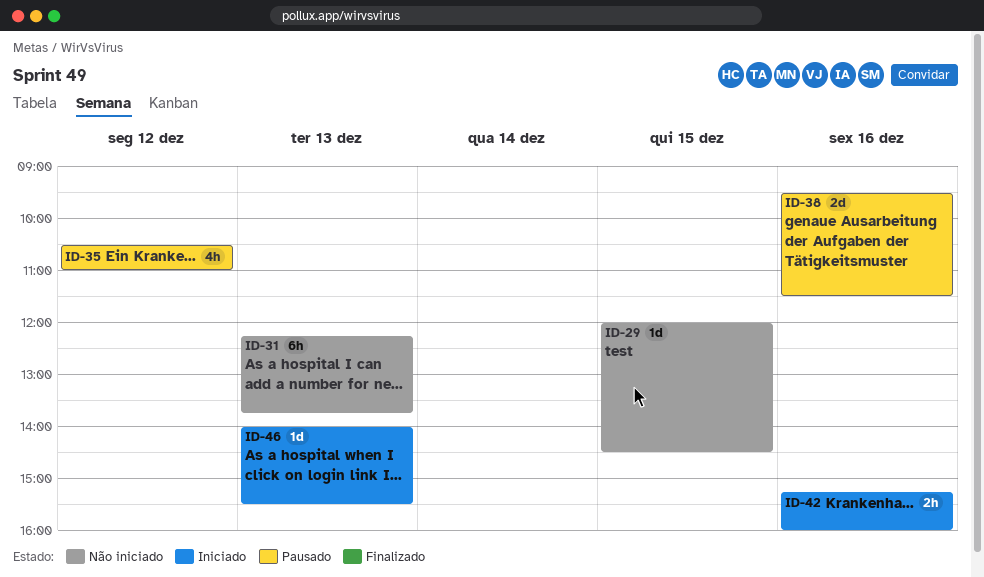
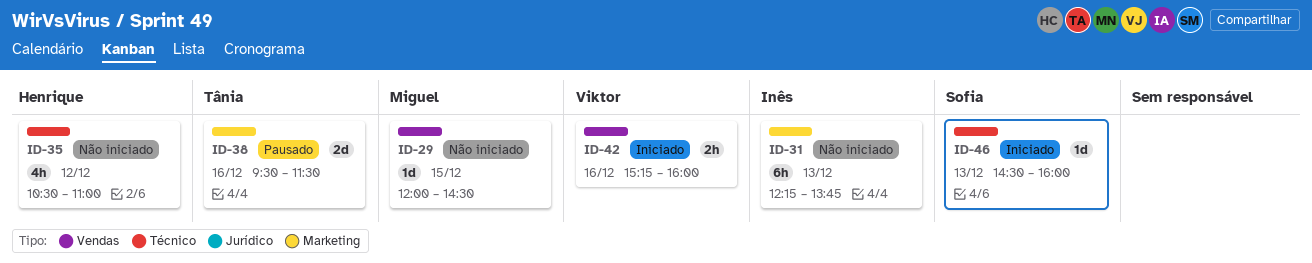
ID-35, status: Pausado -> Não iniciado
ID-46, begins: 14:00 -> 14:30
ID-46, ends: 15:30 -> 16:00

